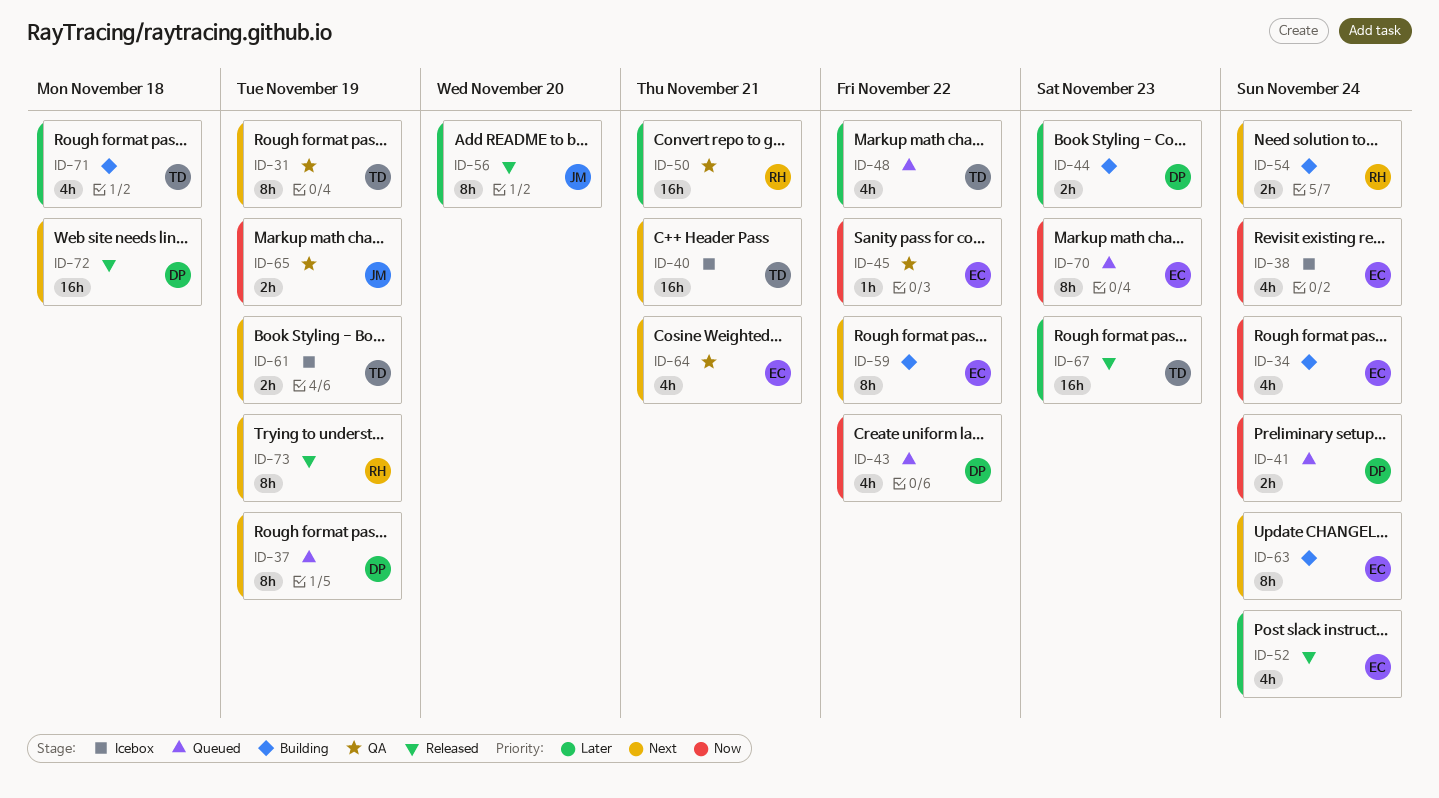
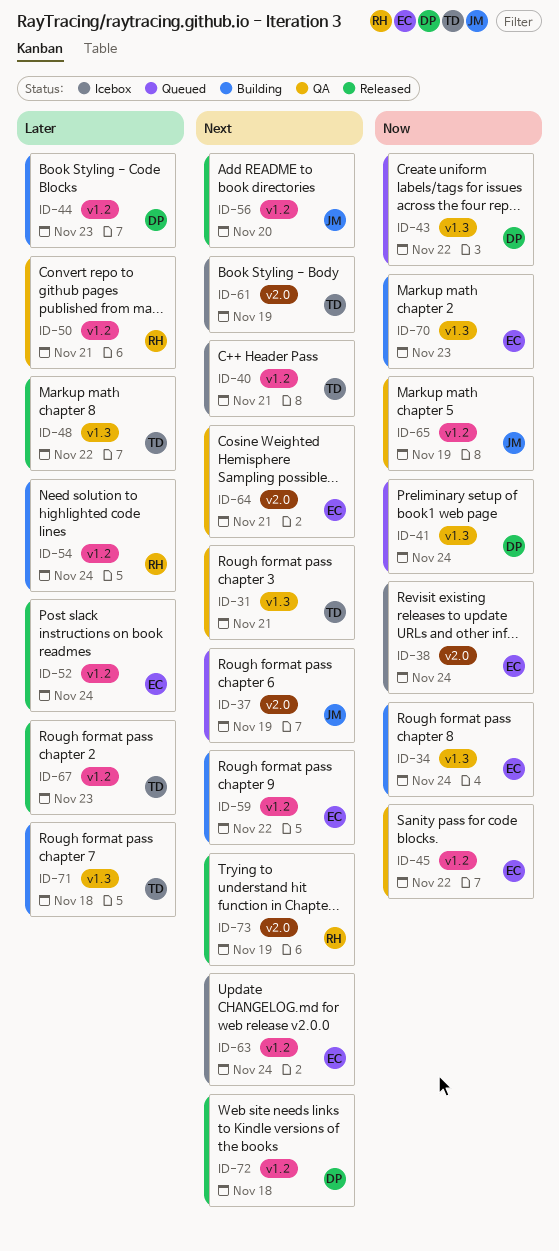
ID-31, due: Nov 19 -> Nov 21
ID-37, owner: DP -> JM
ID-48, status: Queued -> Released
ID-54, priority: Next -> Later
ID-56, priority: Later -> Next
ID-63, status: Building -> Icebox
ID-70, status: Queued -> Building

